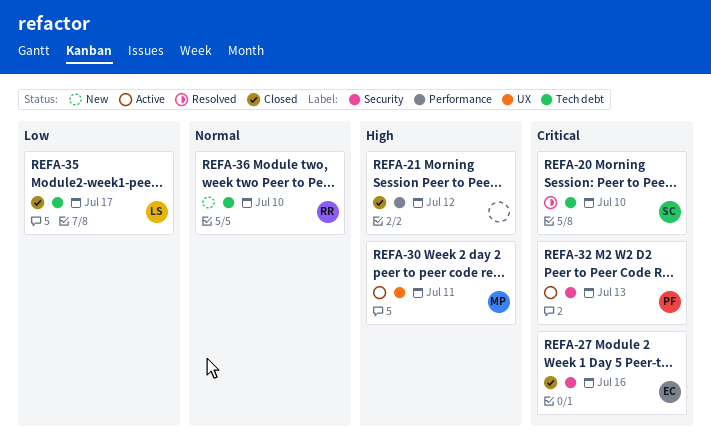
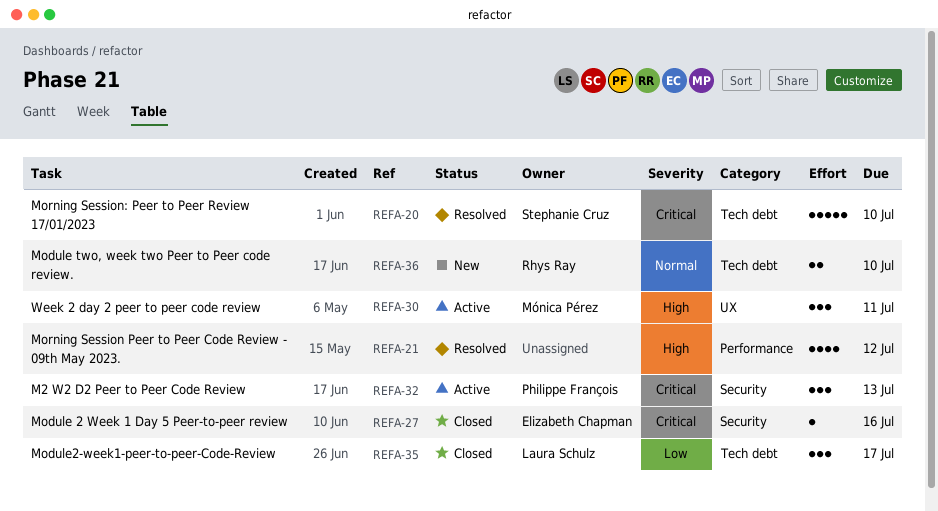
REFA-21, status: Closed -> Resolved

